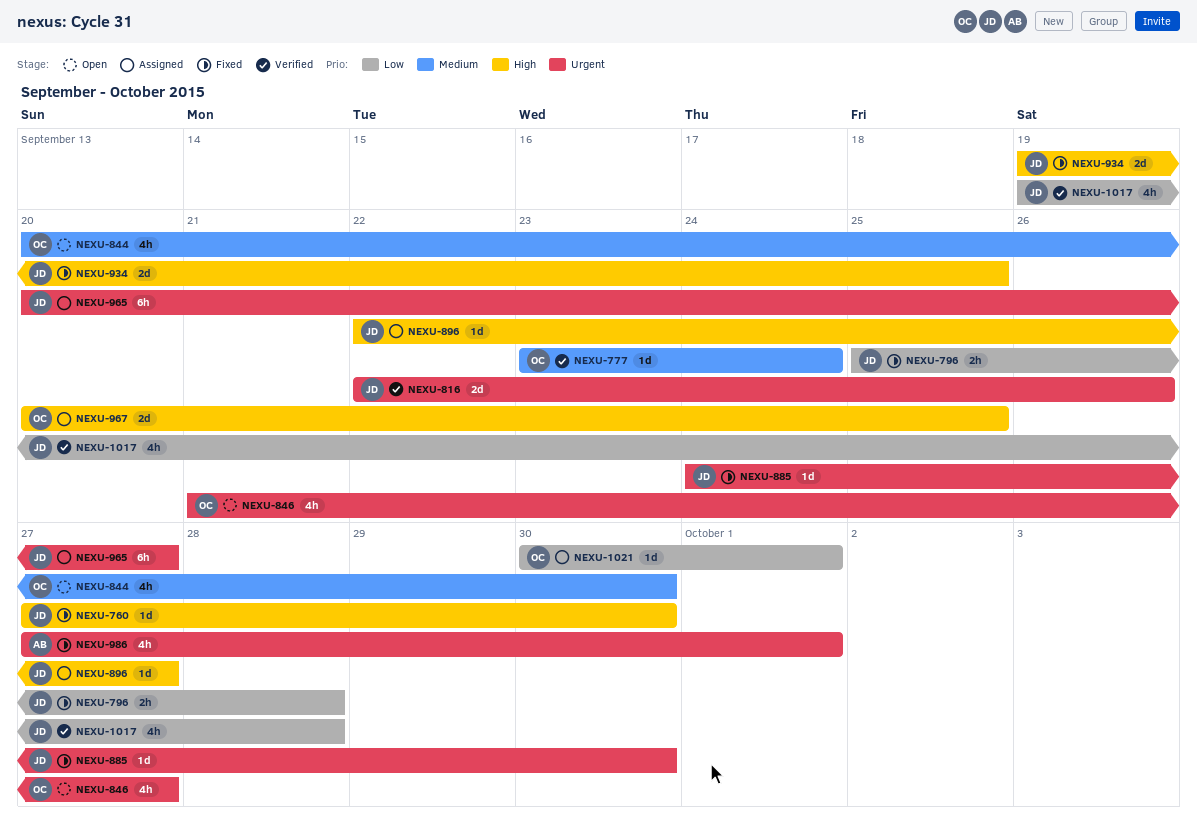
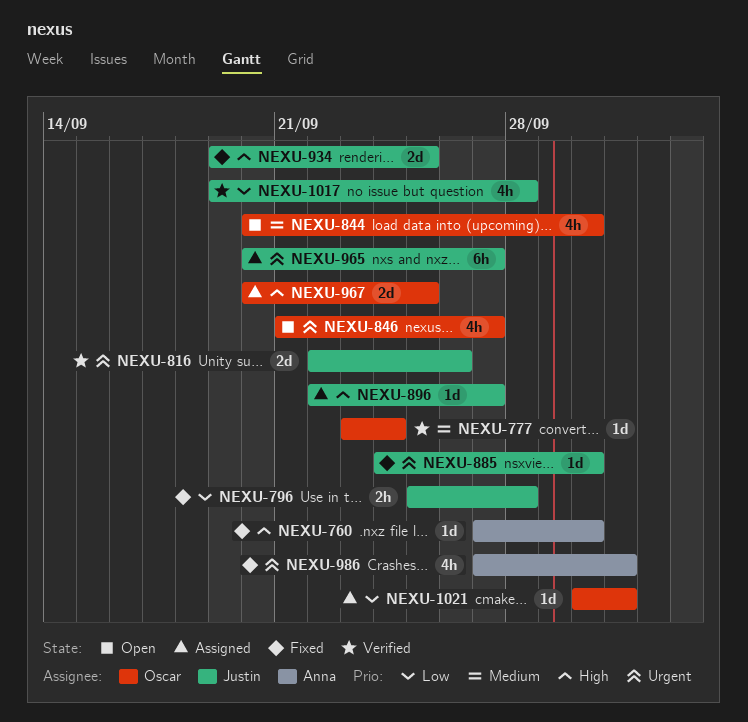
NEXU-760, owner: Justin -> Anna

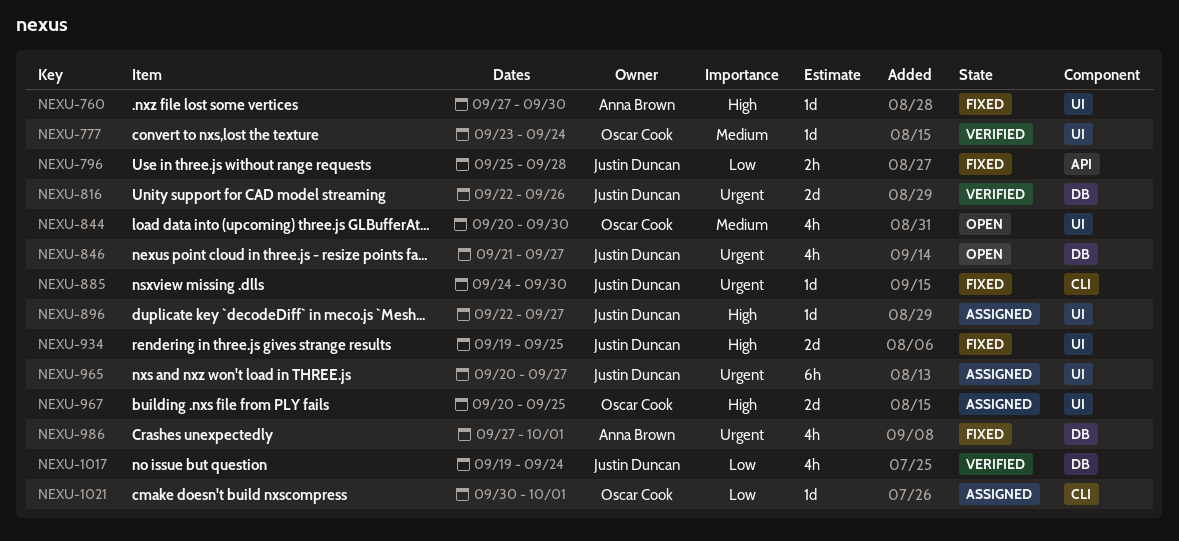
NEXU-846, owner: Oscar Cook -> Justin Duncan
NEXU-1017, due: Sep 28 -> Sep 24

